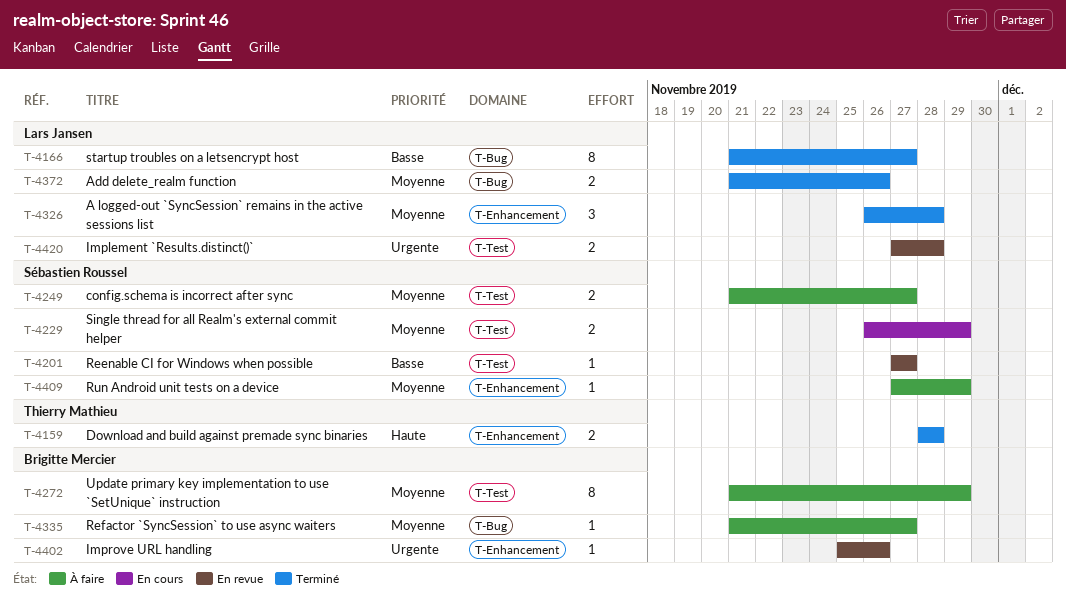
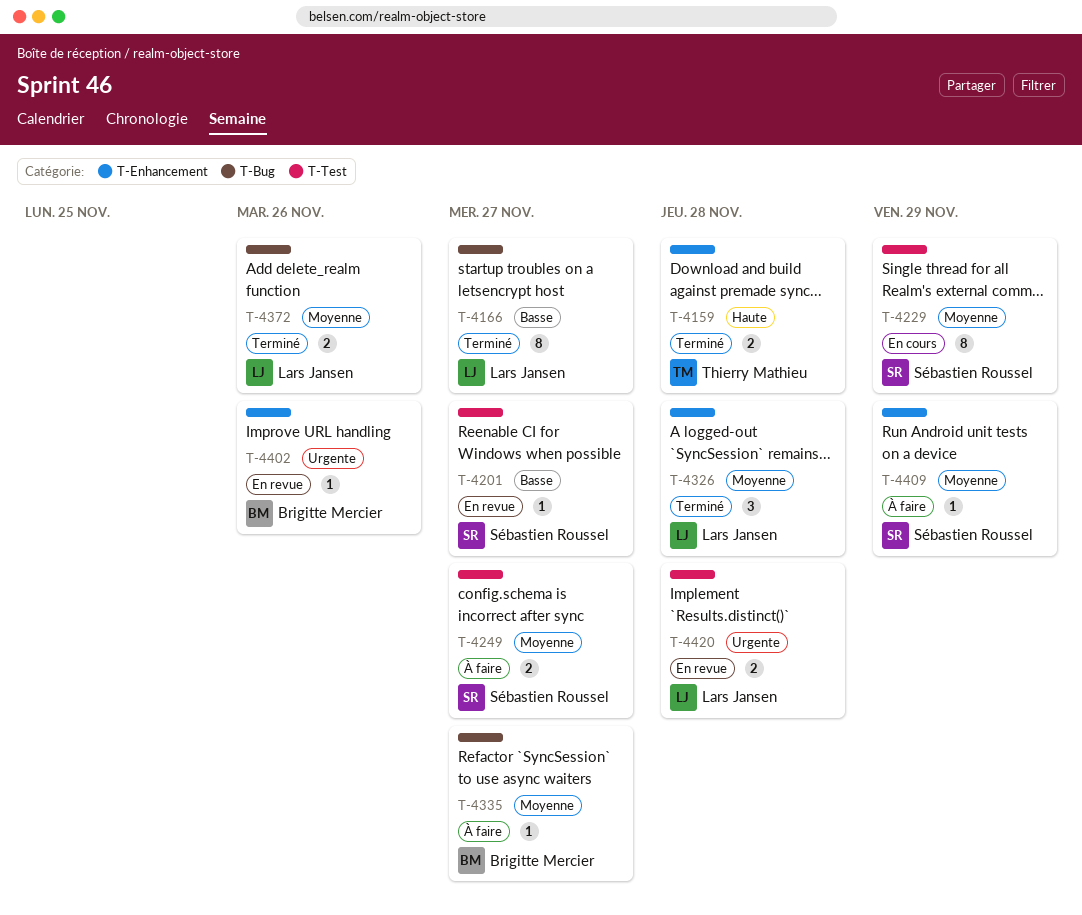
T-4229, estimate: 2 -> 8
T-4272: present -> none

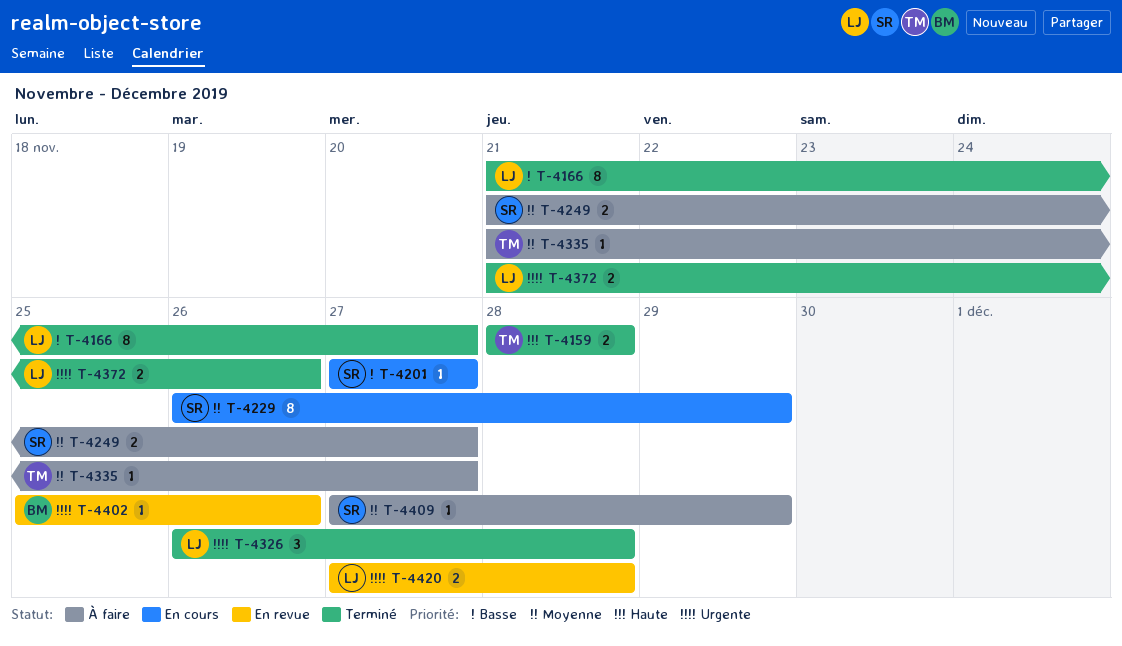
T-4201, status: En revue -> En cours
T-4326, priority: Moyenne -> Urgente
T-4335, owner: Brigitte Mercier -> Thierry Mathieu
T-4372, priority: Moyenne -> Urgente

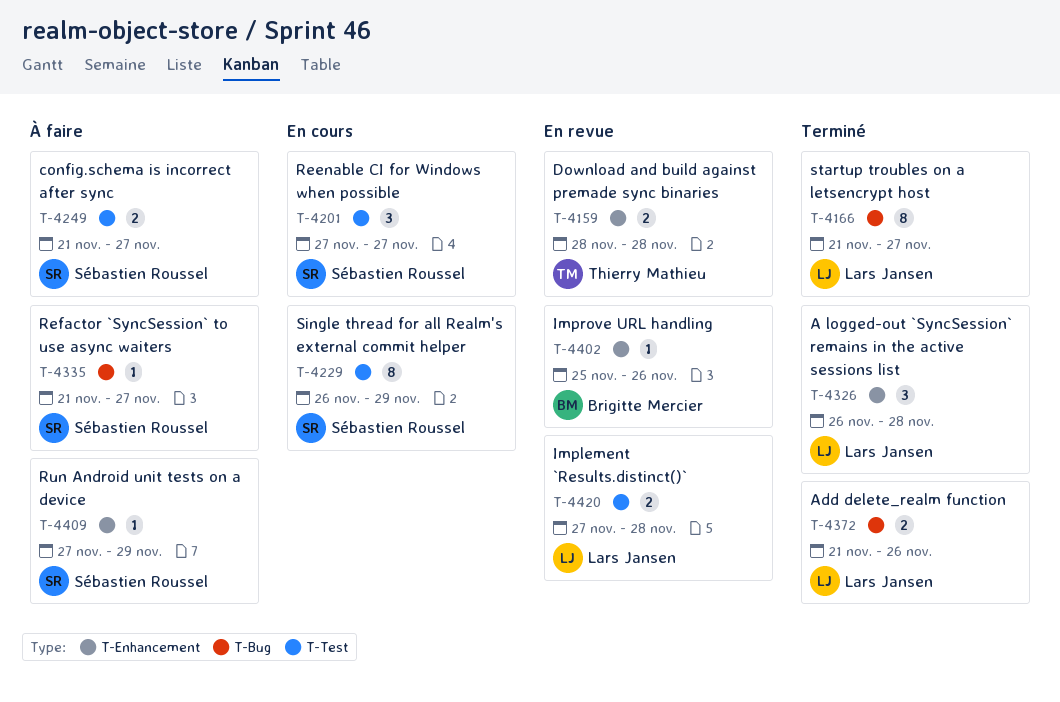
T-4159, status: Terminé -> En revue
T-4201, estimate: 1 -> 3
T-4335, owner: Thierry Mathieu -> Sébastien Roussel

